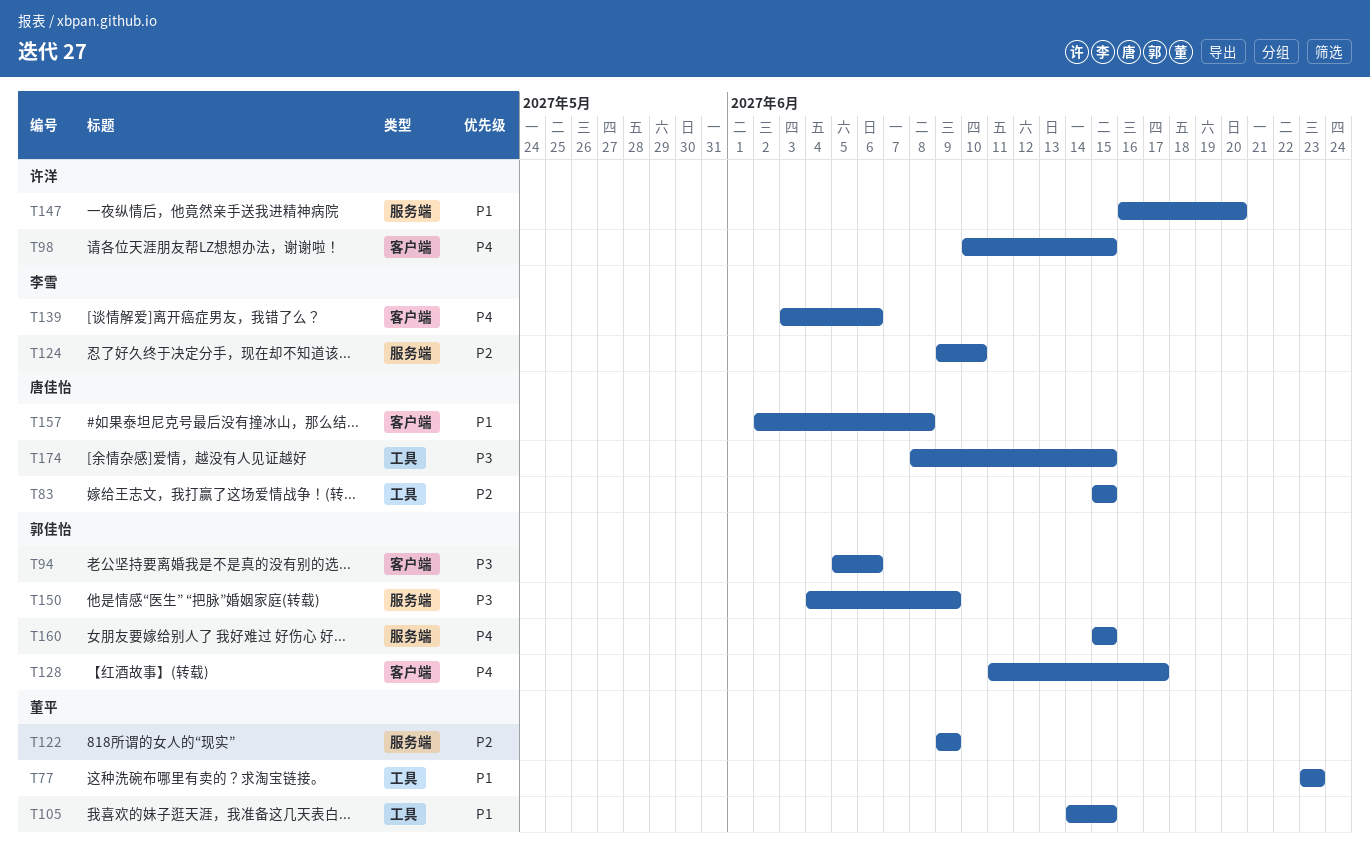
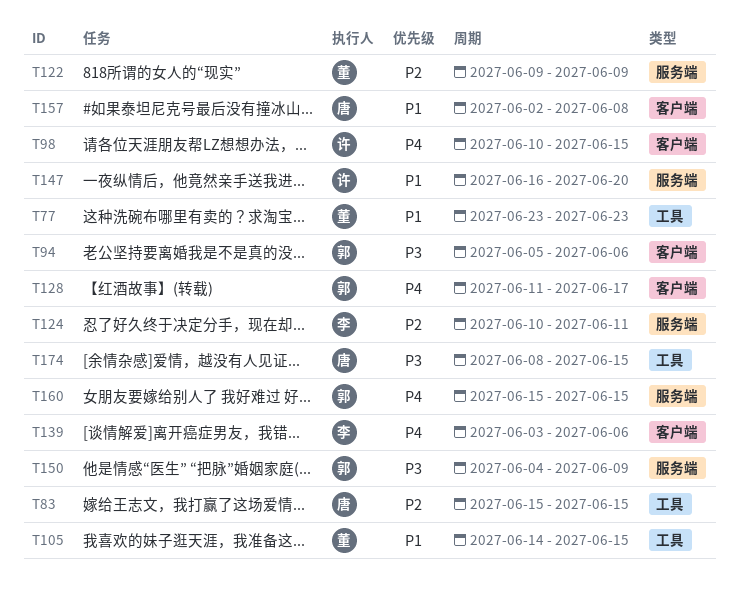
T124, start: Jun 9 -> Jun 10
T124, due: Jun 10 -> Jun 11

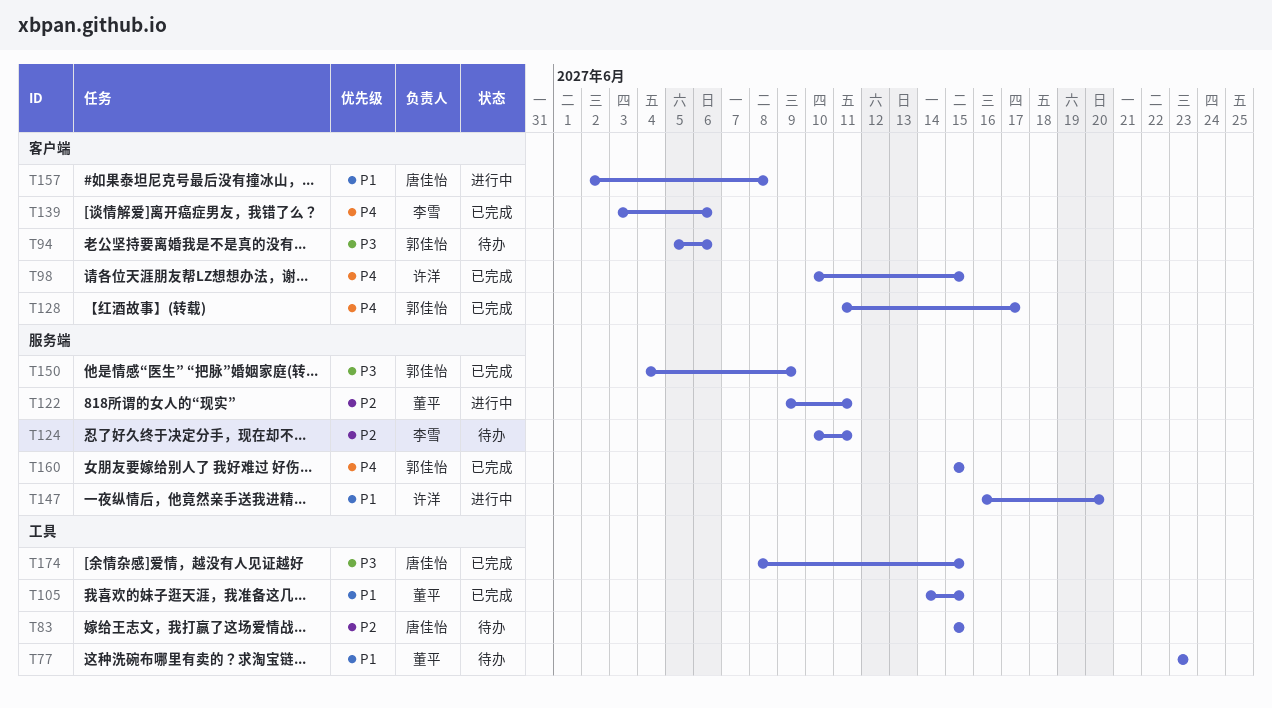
T122, due: Jun 9 -> Jun 11

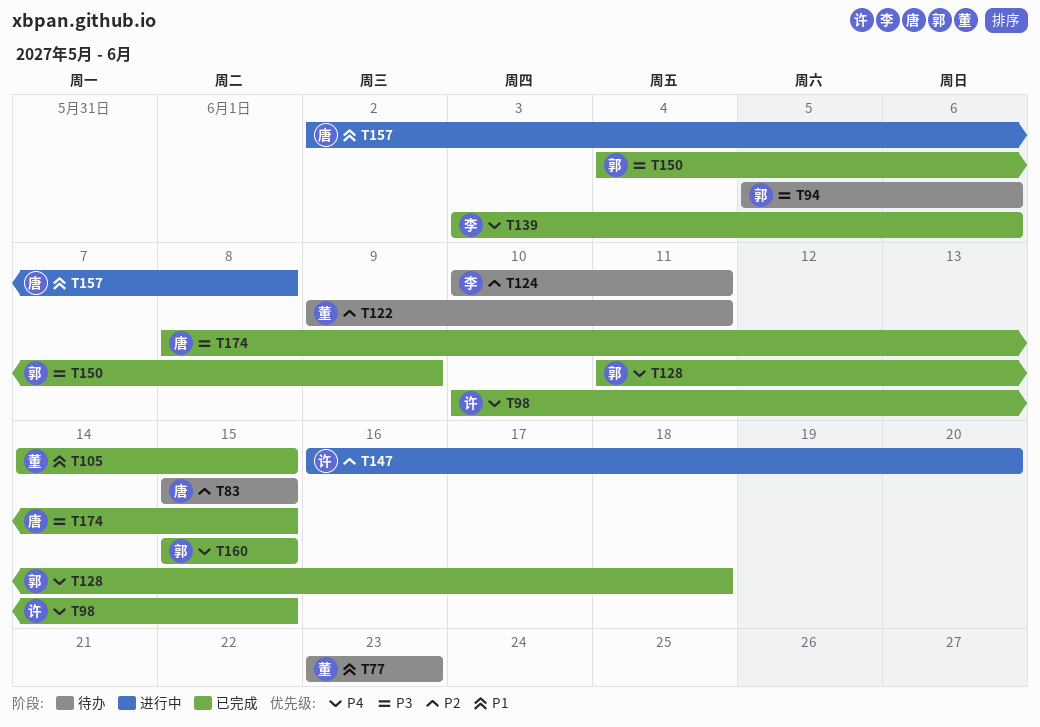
T122, status: 进行中 -> 待办
T128, due: Jun 17 -> Jun 18
T147, priority: P1 -> P2

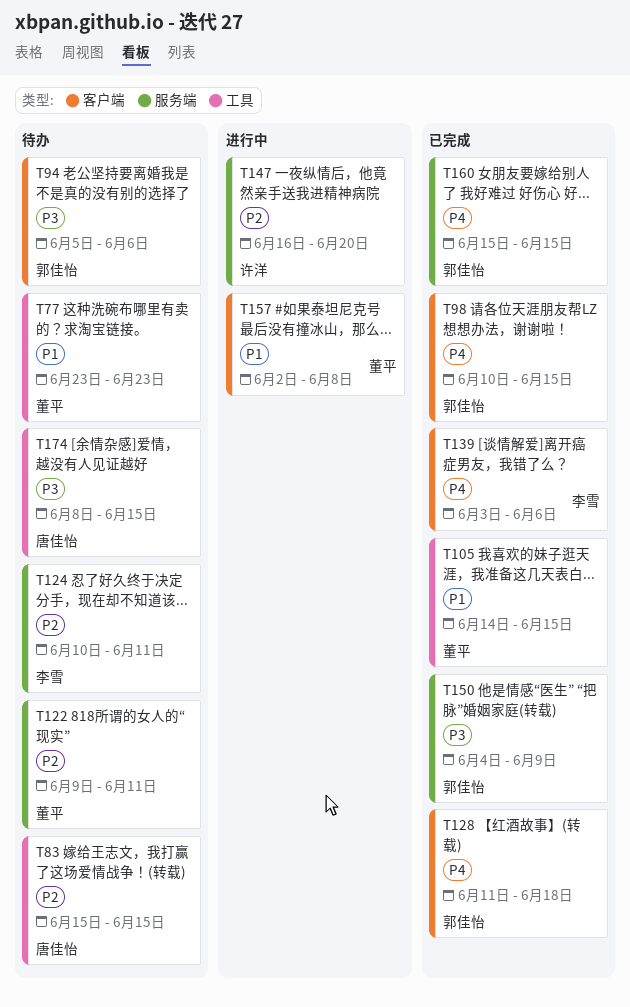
T98, owner: 许洋 -> 郭佳怡
T157, owner: 唐佳怡 -> 董平
T174, status: 已完成 -> 待办

